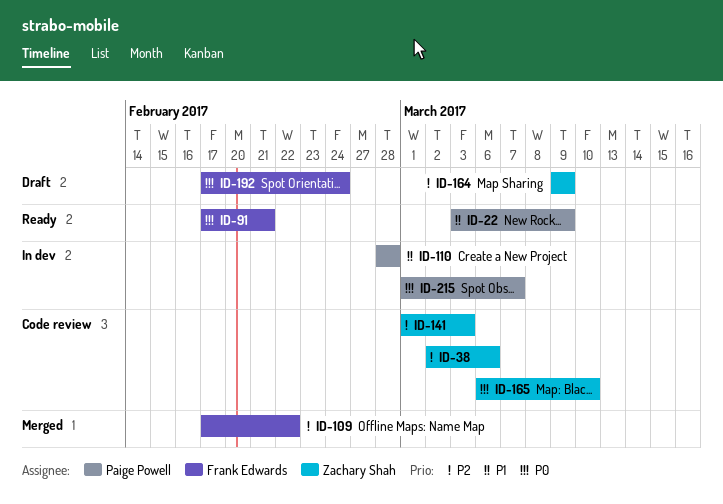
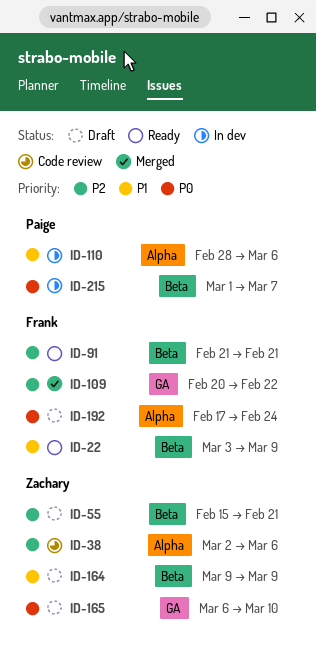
ID-22, owner: Paige Powell -> Frank Edwards
ID-55: none -> present
ID-91, priority: P0 -> P2
ID-91, start: Feb 17 -> Feb 21
ID-109, start: Feb 17 -> Feb 20
ID-110, due: Feb 28 -> Mar 6
ID-141: present -> none
ID-164, priority: P2 -> P1
ID-165, status: Code review -> Draft

